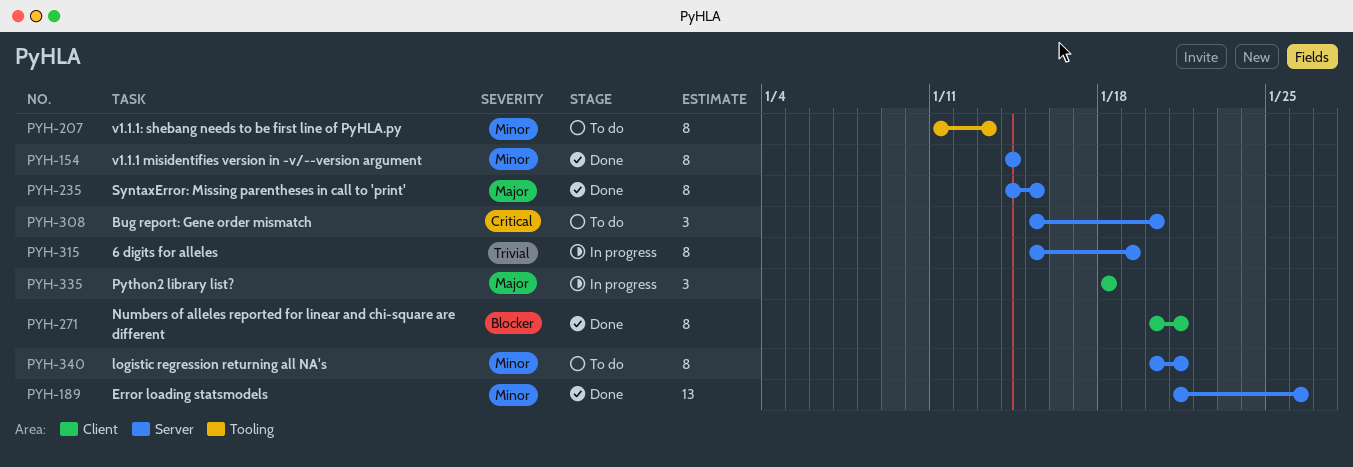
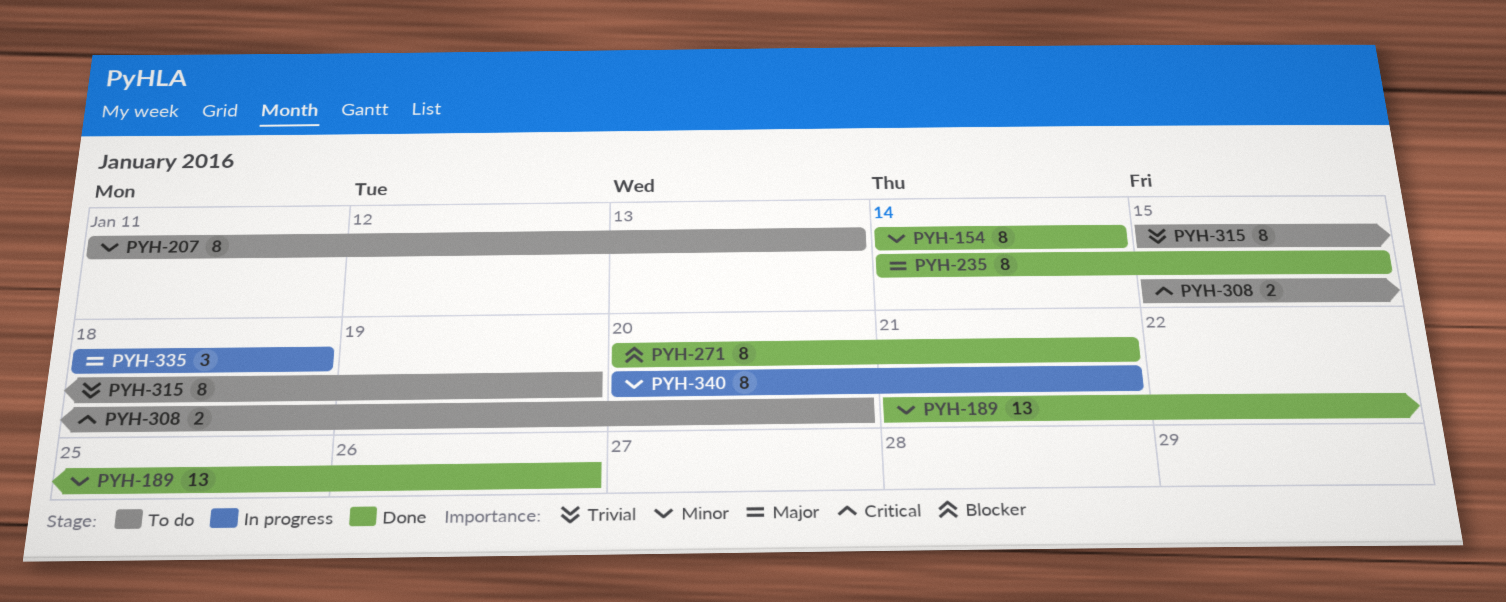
PYH-308, estimate: 3 -> 2
PYH-315, status: In progress -> To do
PYH-340, status: To do -> In progress

